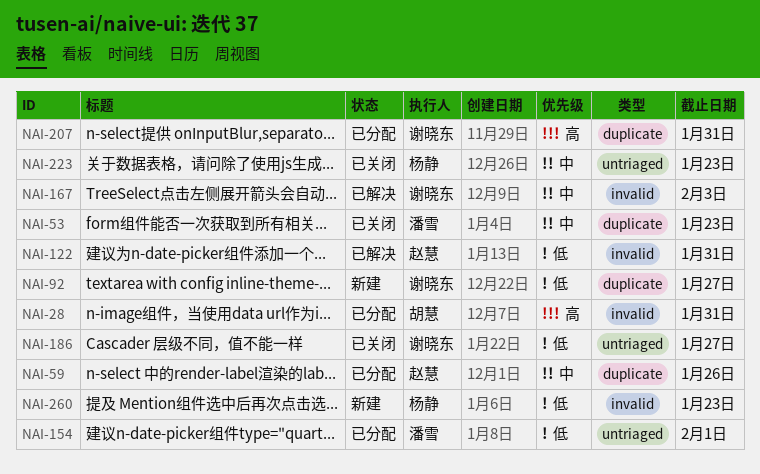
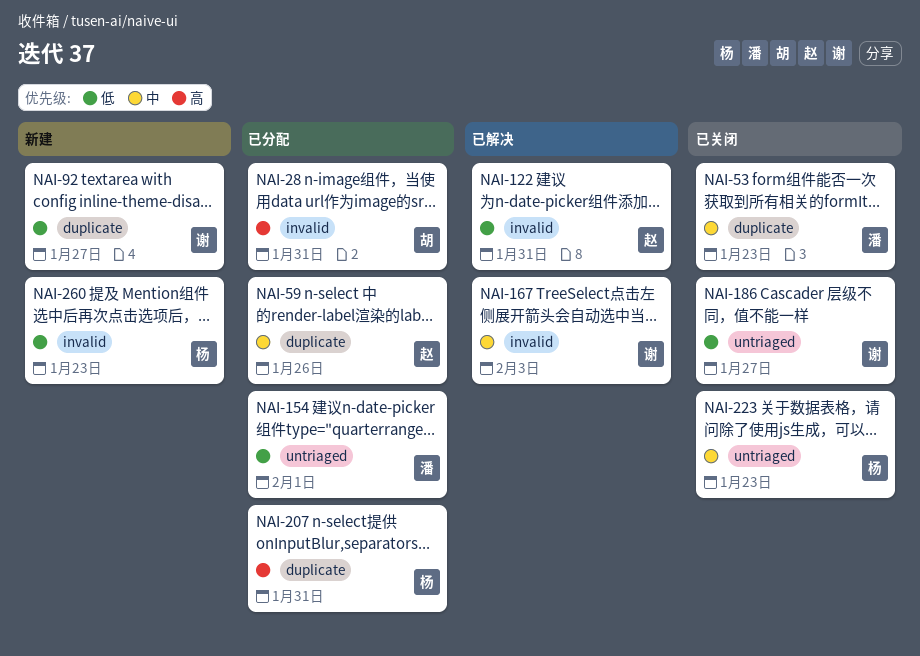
NAI-207, owner: 谢晓东 -> 杨静

